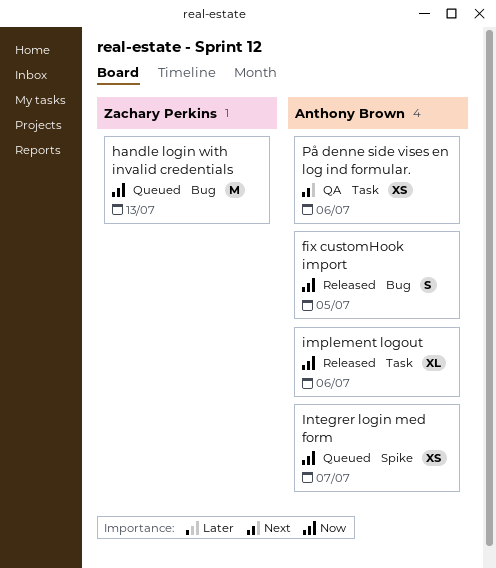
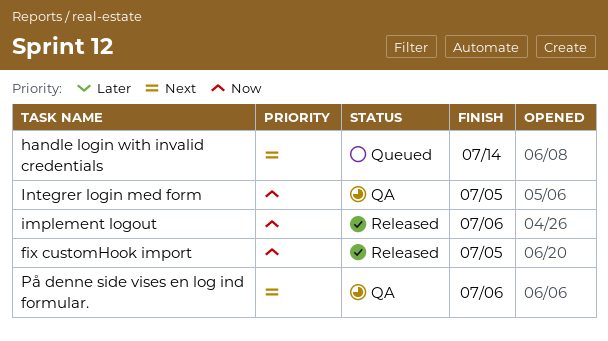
handle login with invalid credentials, priority: Now -> Next
handle login with invalid credentials, due: Jul 13 -> Jul 14
Integrer login med form, status: Queued -> QA
Integrer login med form, due: Jul 7 -> Jul 5

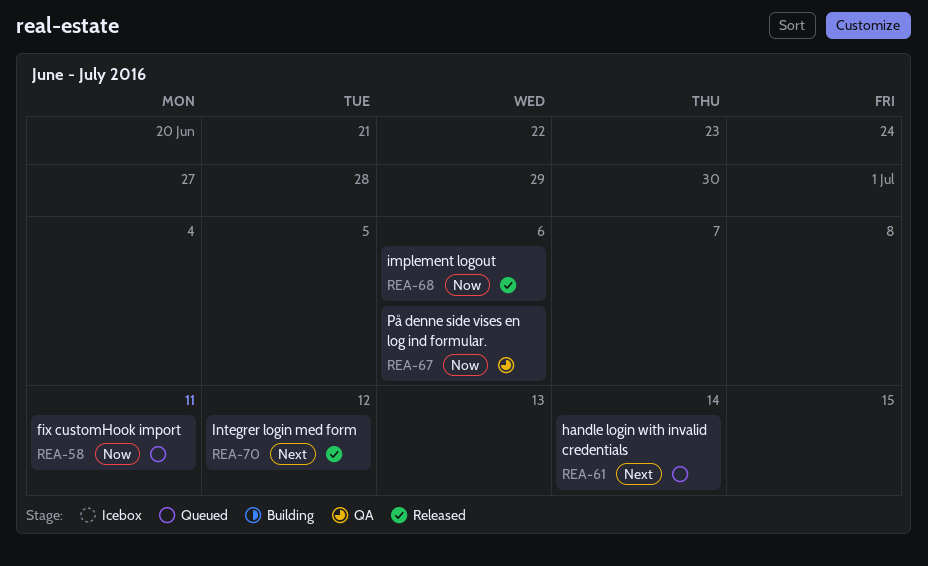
fix customHook import, status: Released -> Queued
fix customHook import, due: Jul 5 -> Jul 11
Integrer login med form, status: QA -> Released
Integrer login med form, priority: Now -> Next
Integrer login med form, due: Jul 5 -> Jul 12
På denne side vises en log ind formular., priority: Next -> Now

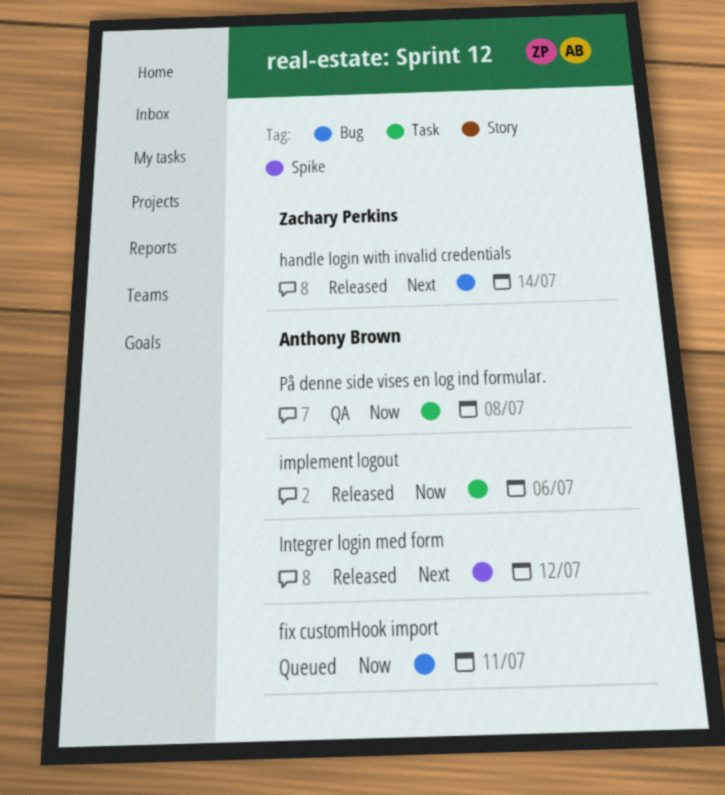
handle login with invalid credentials, status: Queued -> Released
På denne side vises en log ind formular., due: Jul 6 -> Jul 8

